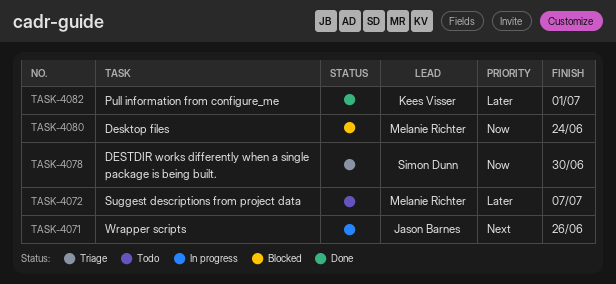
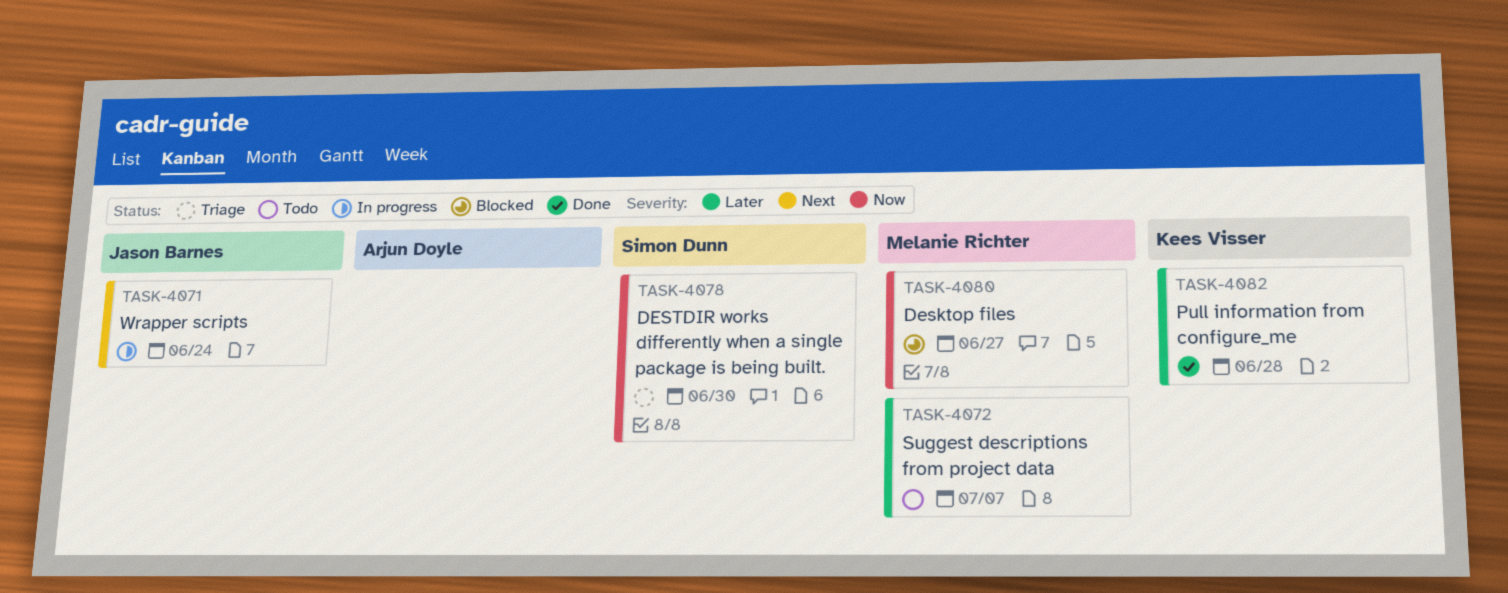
TASK-4071, due: Jun 26 -> Jun 24
TASK-4080, due: Jun 24 -> Jun 27
TASK-4082, due: Jul 1 -> Jun 28

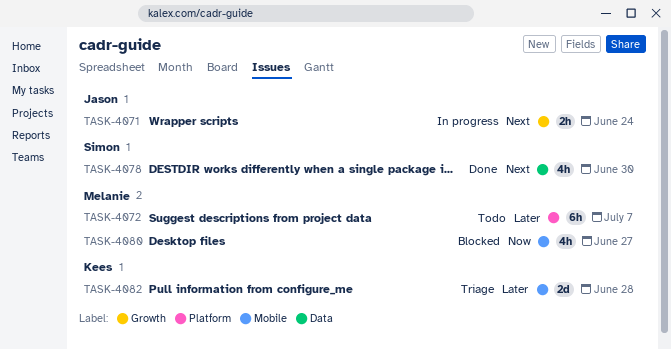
TASK-4078, status: Triage -> Done
TASK-4078, priority: Now -> Next
TASK-4082, status: Done -> Triage

